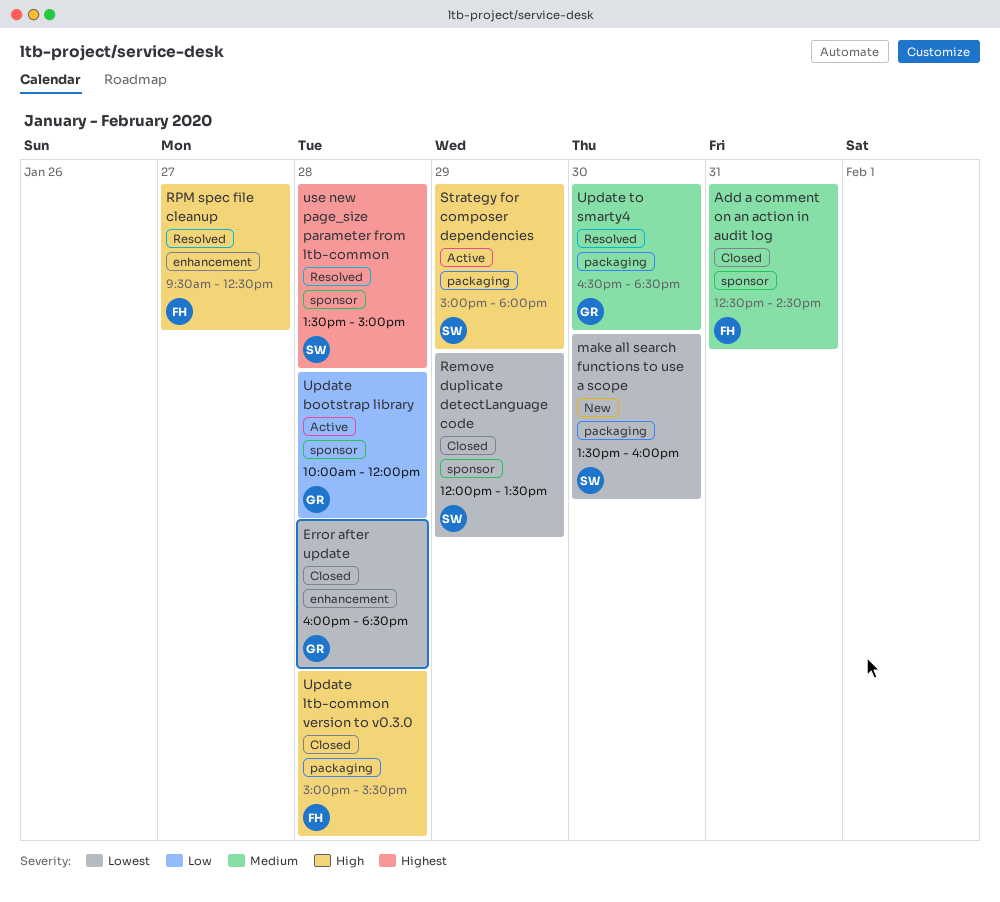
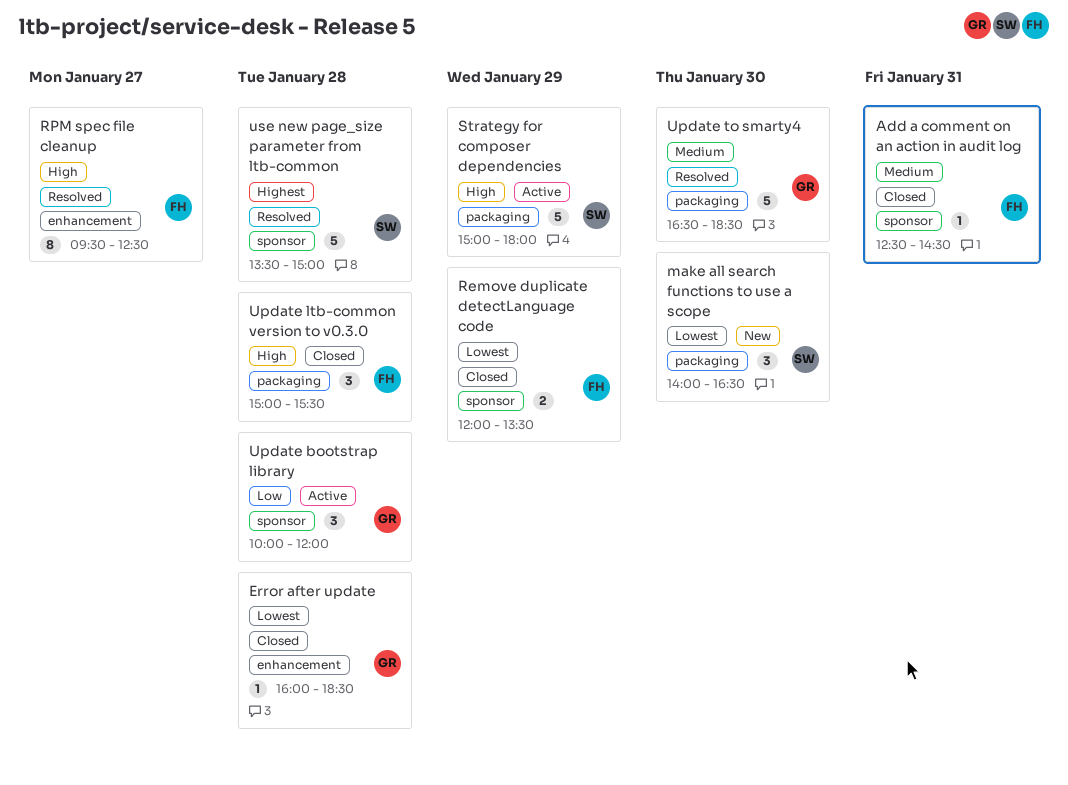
make all search functions to use a scope, begins: 13:30 -> 14:00
make all search functions to use a scope, ends: 16:00 -> 16:30
Remove duplicate detectLanguage code, owner: SW -> FH

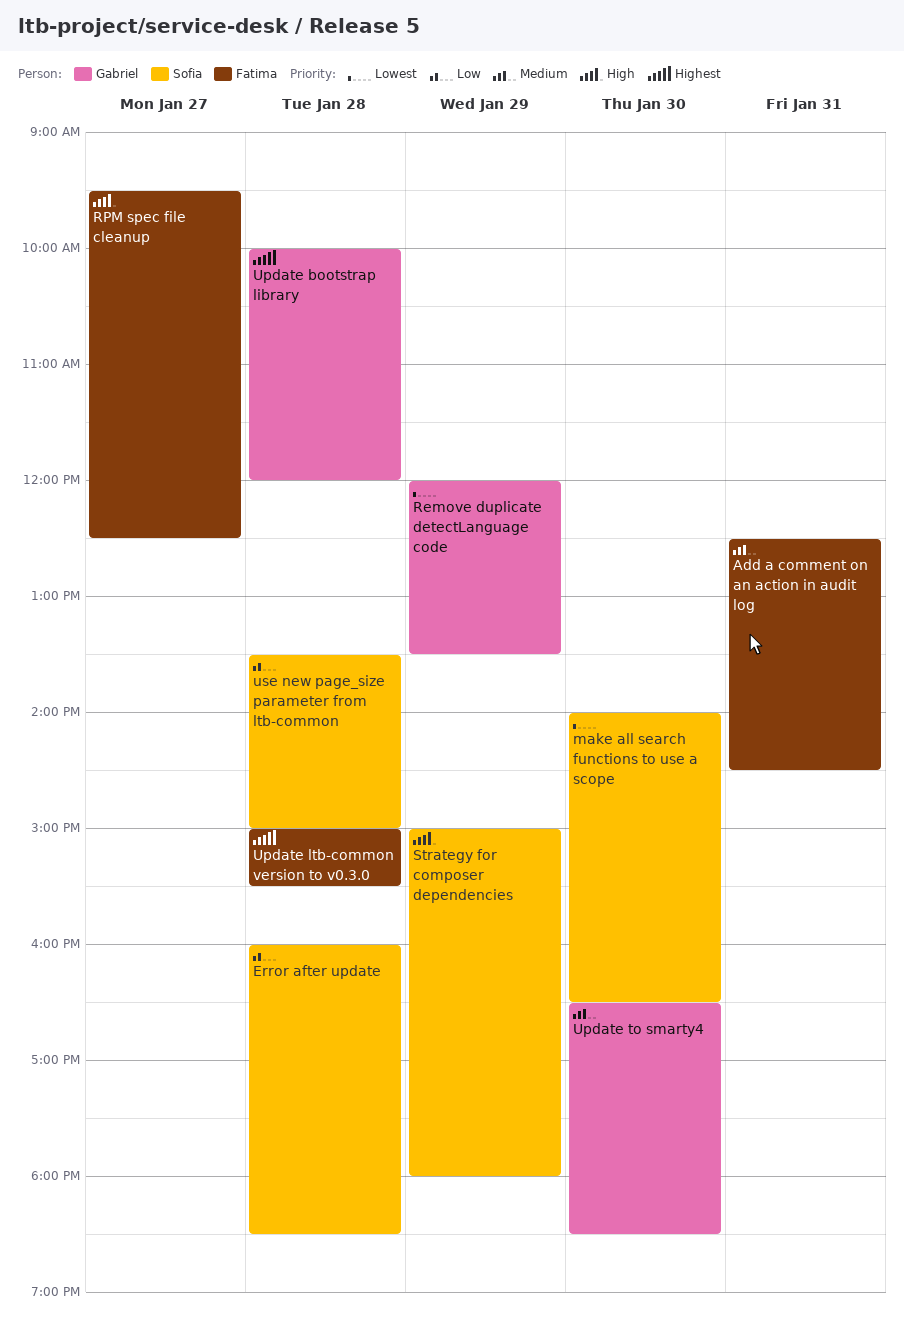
Error after update, owner: Gabriel -> Sofia
Error after update, priority: Lowest -> Low
Remove duplicate detectLanguage code, owner: Fatima -> Gabriel
Update bootstrap library, priority: Low -> Highest
Update ltb-common version to v0.3.0, priority: High -> Highest
use new page_size parameter from ltb-common, priority: Highest -> Low

